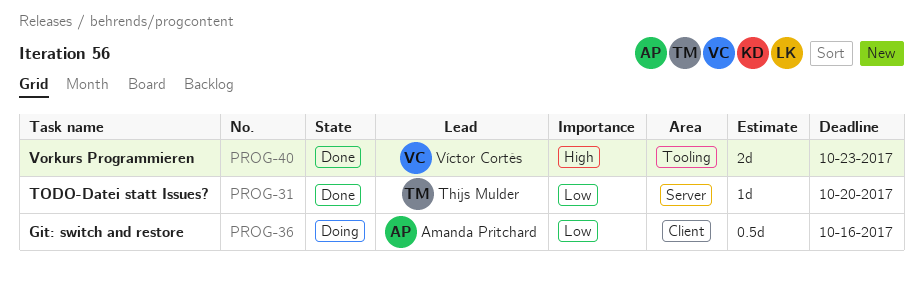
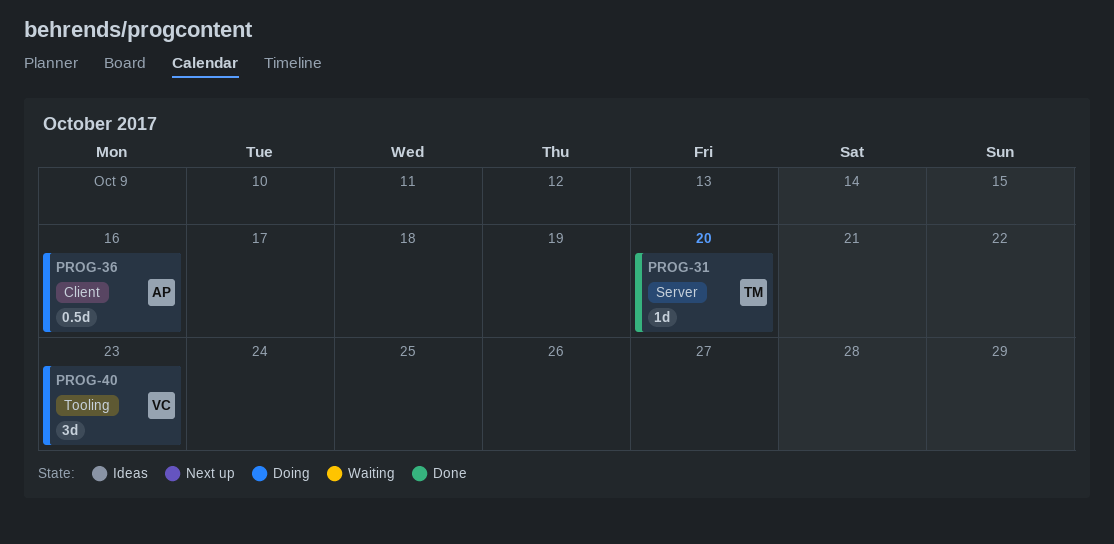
PROG-40, status: Done -> Doing
PROG-40, estimate: 2d -> 3d

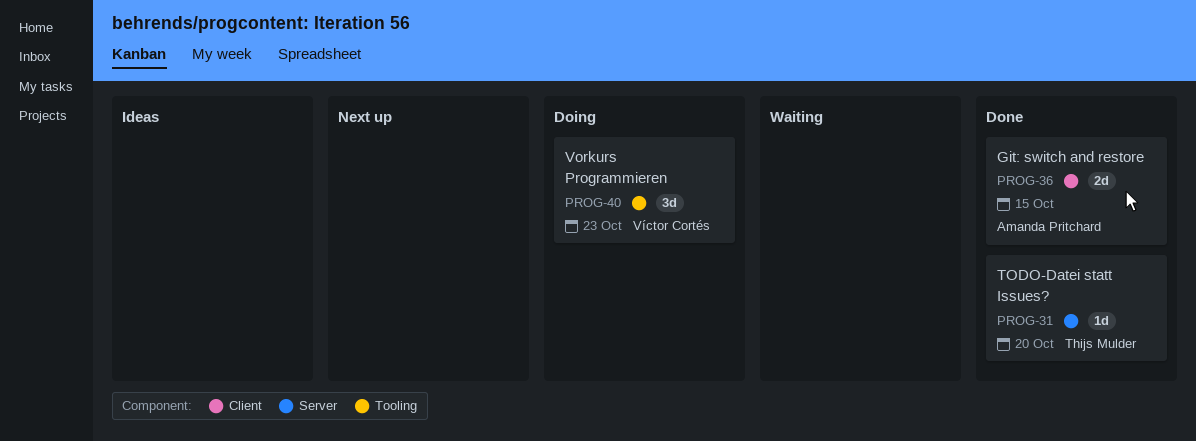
PROG-36, status: Doing -> Done
PROG-36, estimate: 0.5d -> 2d
PROG-36, due: Oct 16 -> Oct 15

